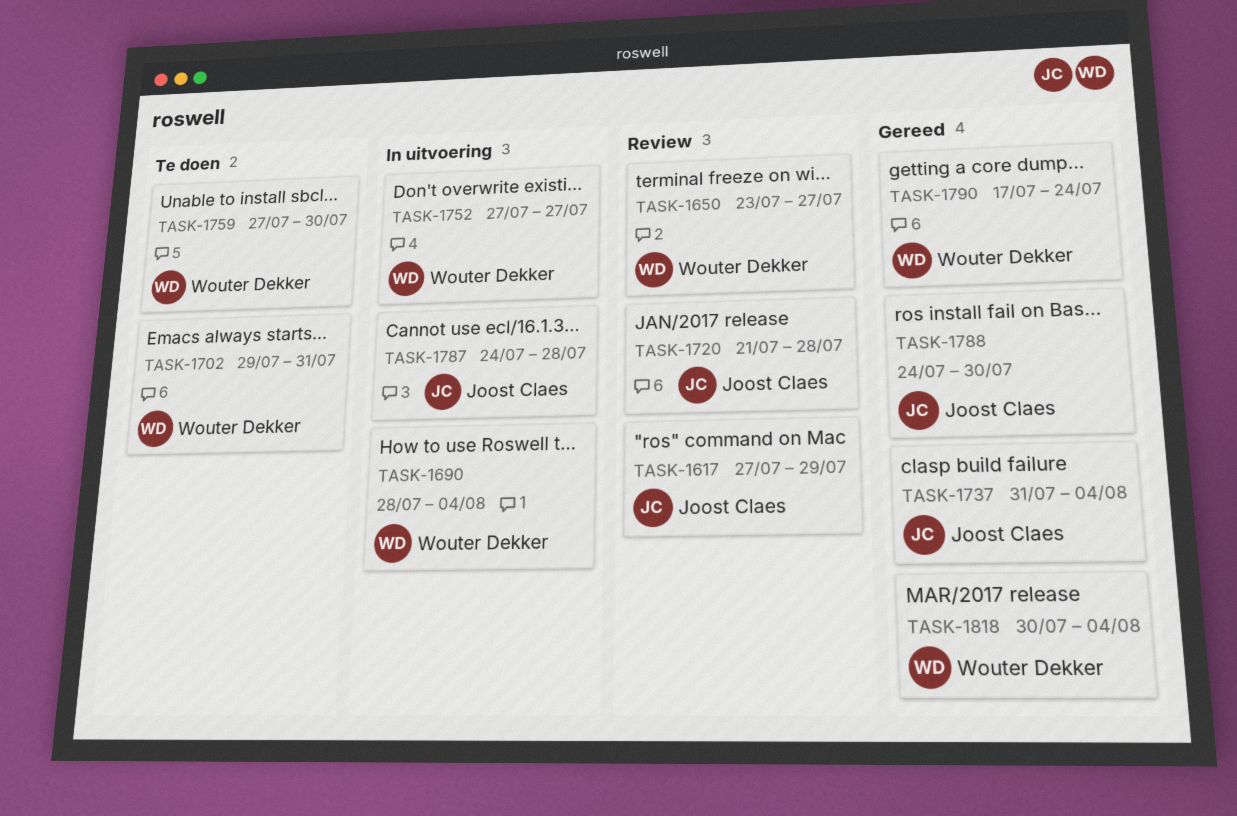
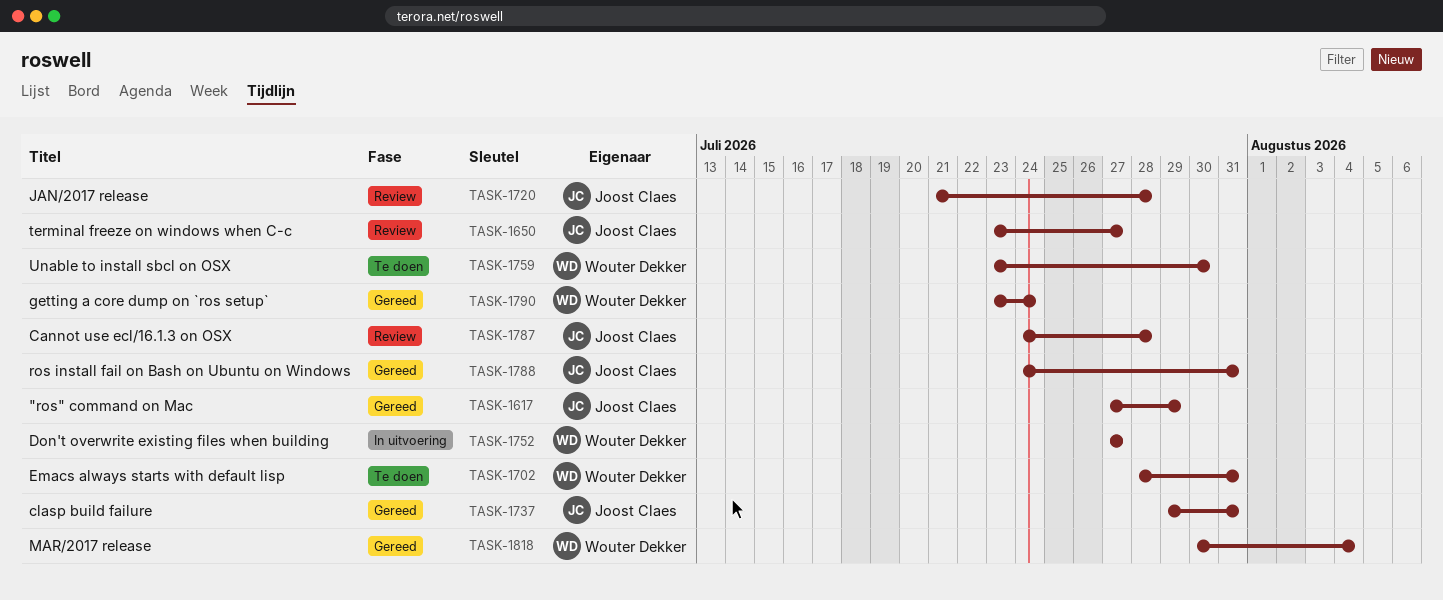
TASK-1617, status: Review -> Gereed
TASK-1650, owner: Wouter Dekker -> Joost Claes
TASK-1690: present -> none
TASK-1702, start: Jul 29 -> Jul 28
TASK-1737, start: Jul 31 -> Jul 29
TASK-1737, due: Aug 4 -> Jul 31
TASK-1759, start: Jul 27 -> Jul 23
TASK-1787, status: In uitvoering -> Review
TASK-1788, due: Jul 30 -> Jul 31
TASK-1790, start: Jul 17 -> Jul 23

